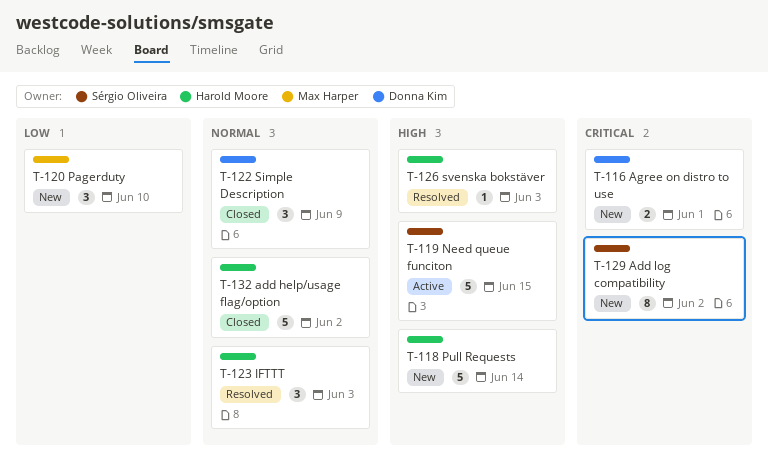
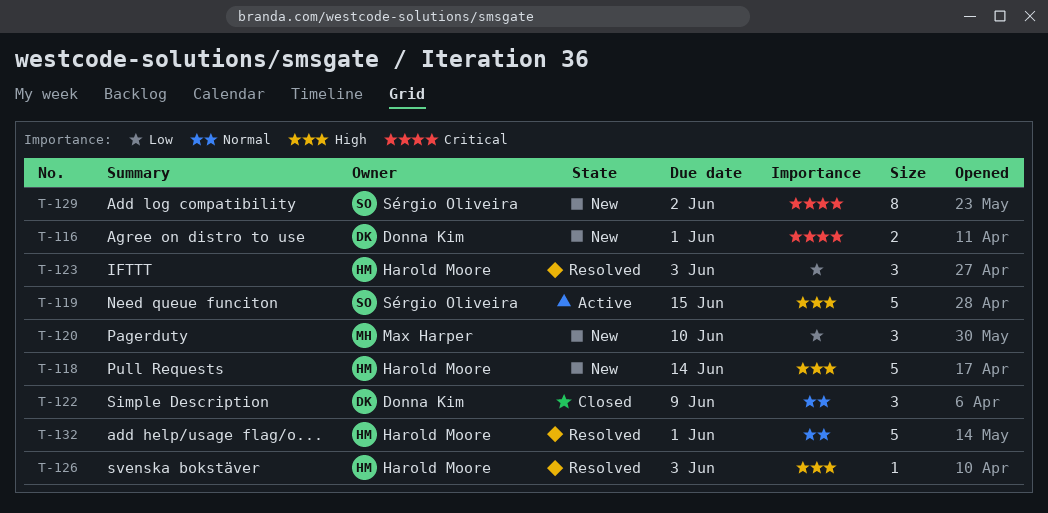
T-123, priority: Normal -> Low
T-132, status: Closed -> Resolved
T-132, due: Jun 2 -> Jun 1

